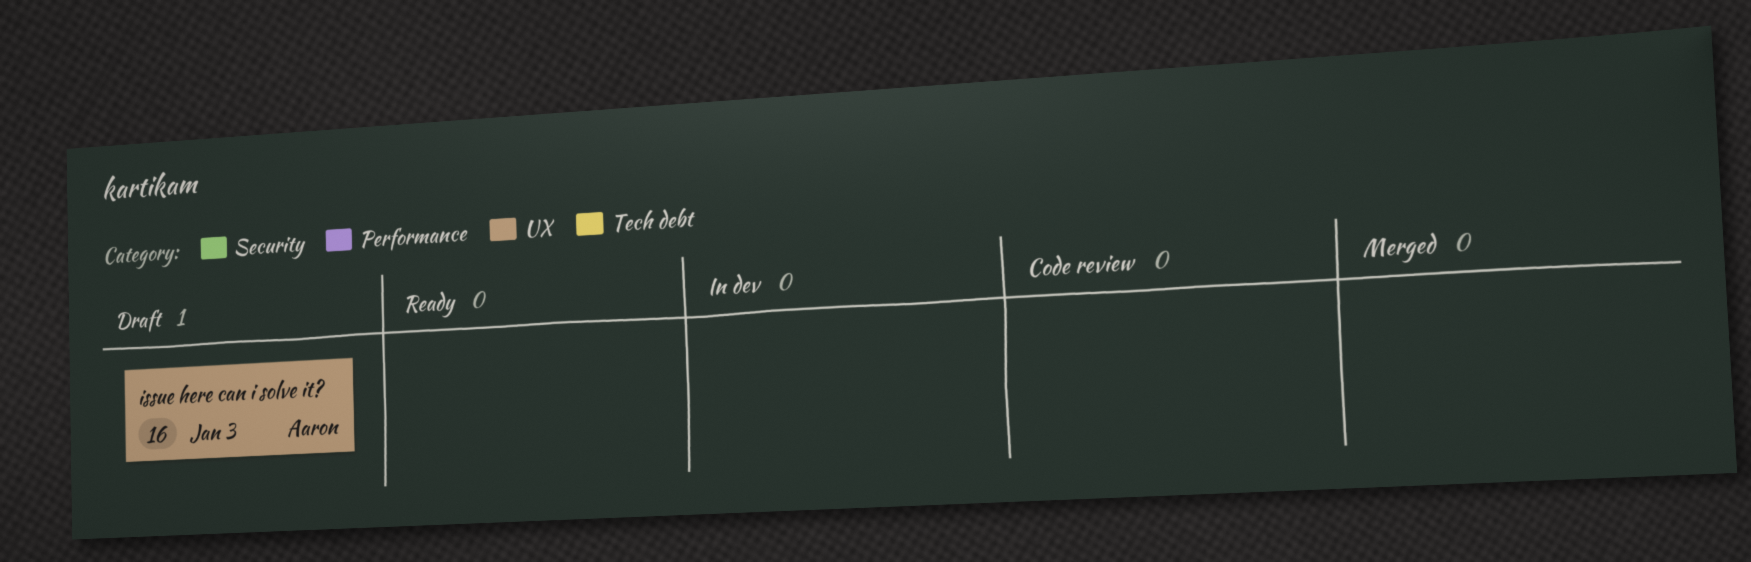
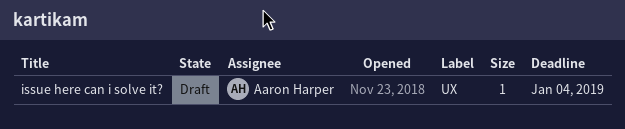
issue here can i solve it?, estimate: 16 -> 1
issue here can i solve it?, due: Jan 3 -> Jan 4

